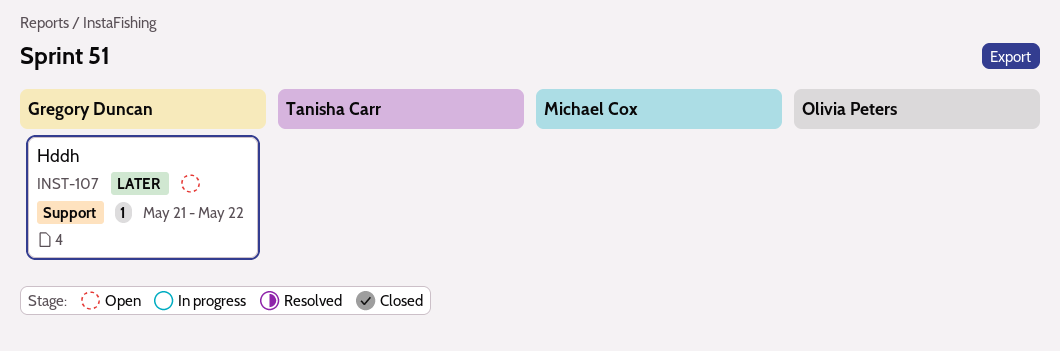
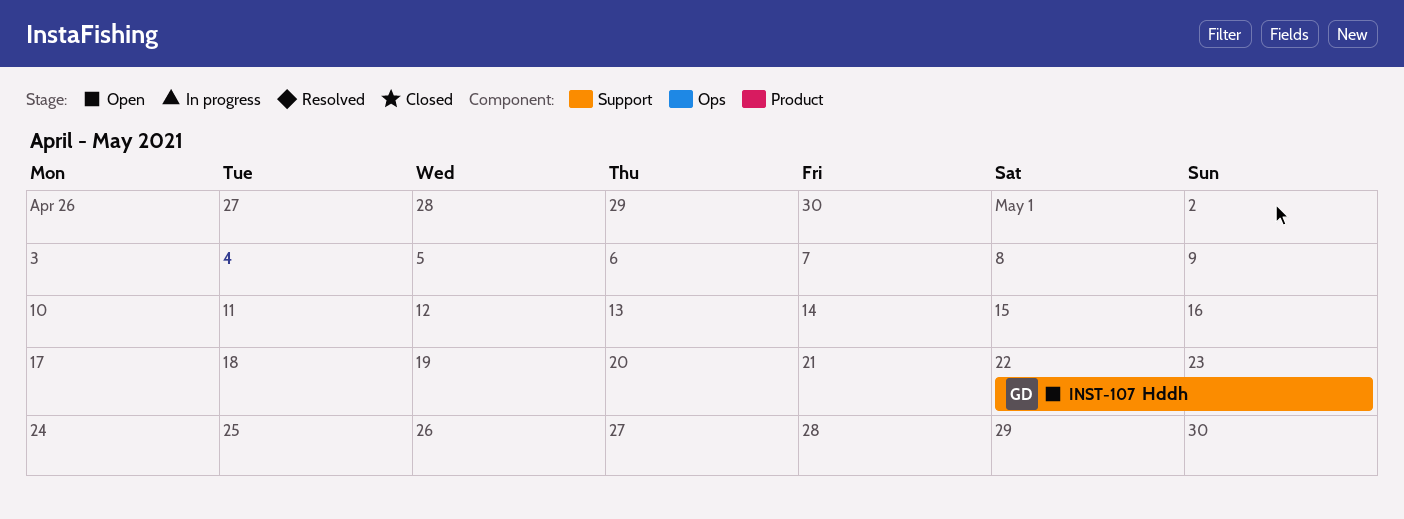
INST-107, start: May 21 -> May 22
INST-107, due: May 22 -> May 23

